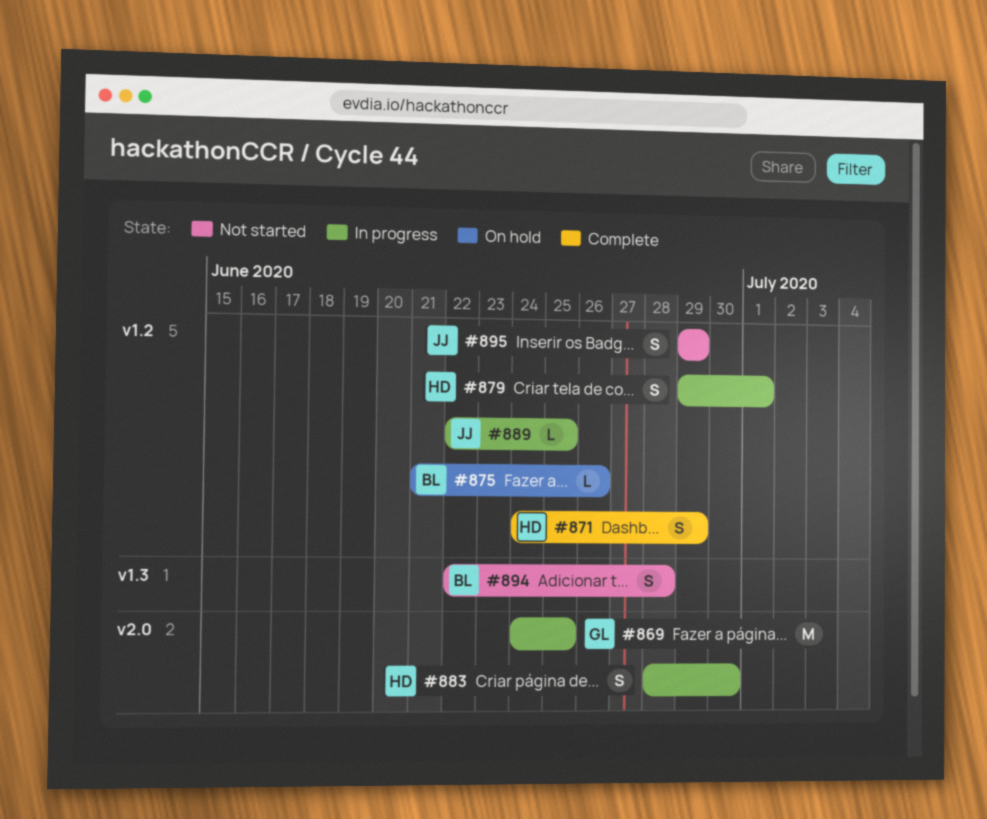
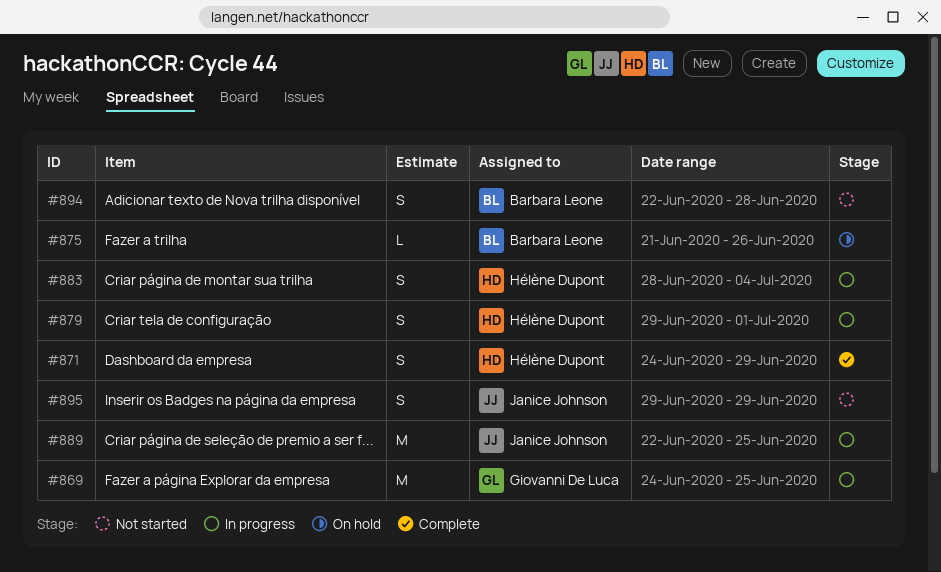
#883, due: Jun 30 -> Jul 4
#889, estimate: L -> M

